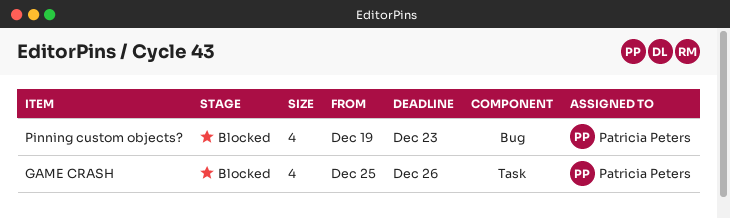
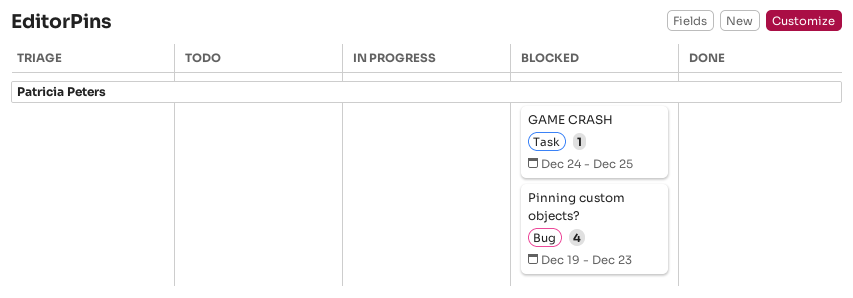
GAME CRASH, estimate: 4 -> 1
GAME CRASH, start: Dec 25 -> Dec 24
GAME CRASH, due: Dec 26 -> Dec 25

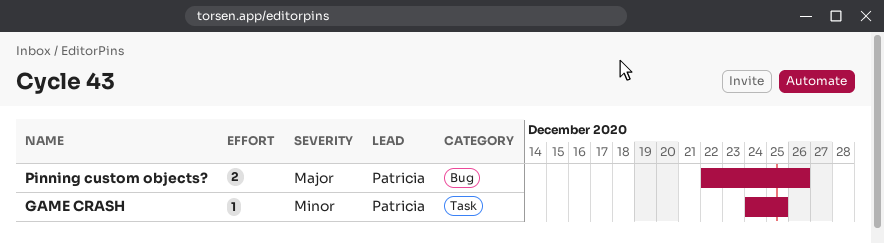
Pinning custom objects?, estimate: 4 -> 2
Pinning custom objects?, start: Dec 19 -> Dec 22
Pinning custom objects?, due: Dec 23 -> Dec 26

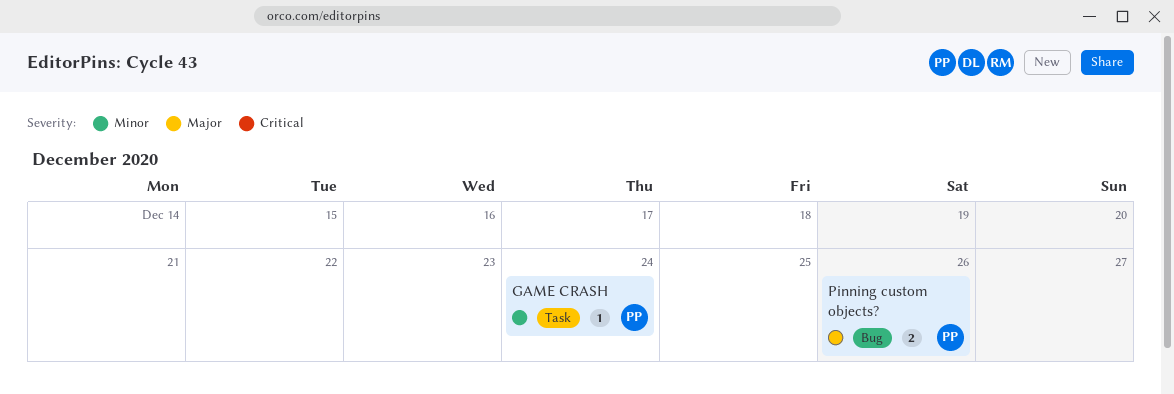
GAME CRASH, due: Dec 25 -> Dec 24

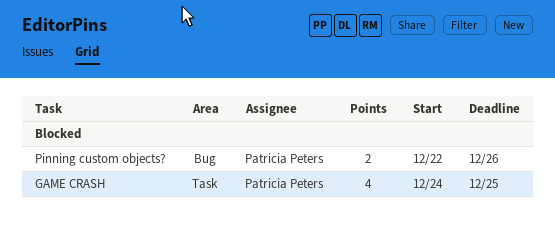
GAME CRASH, estimate: 1 -> 4
GAME CRASH, due: Dec 24 -> Dec 25

